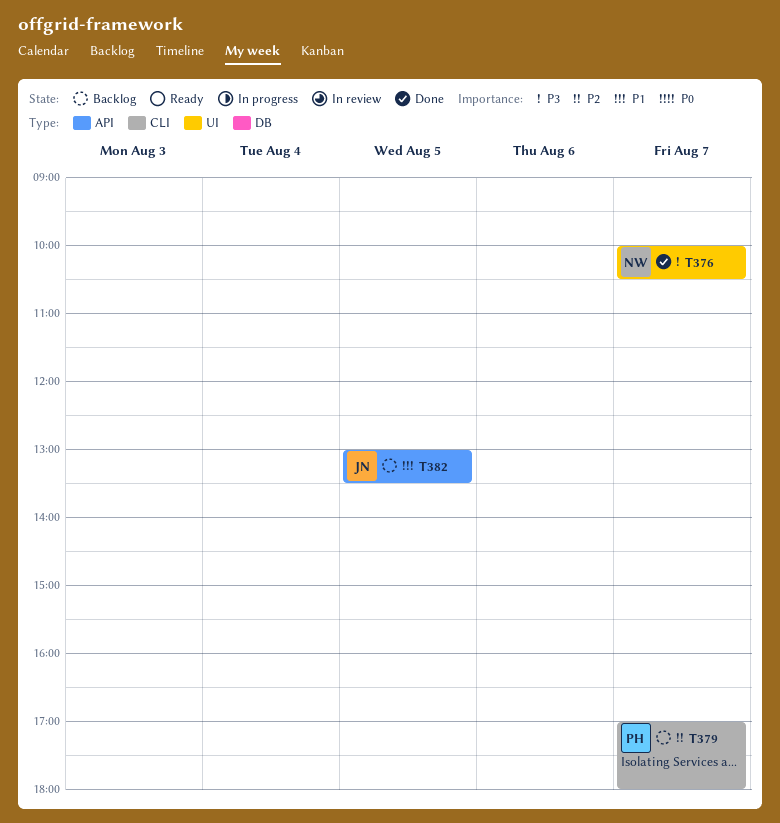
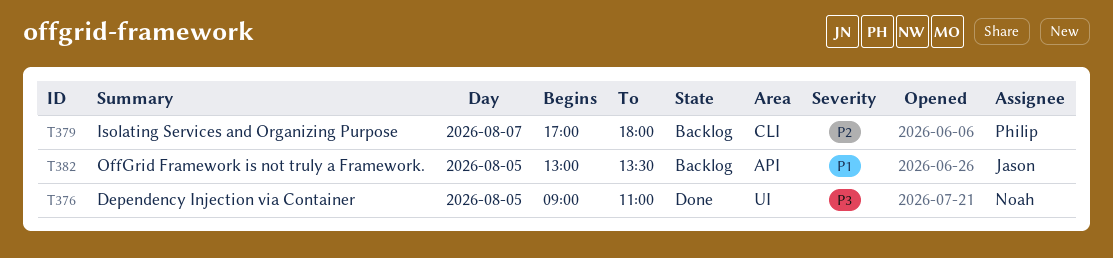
T376, day: Aug 7 -> Aug 5
T376, begins: 10:00 -> 09:00
T376, ends: 10:30 -> 11:00

